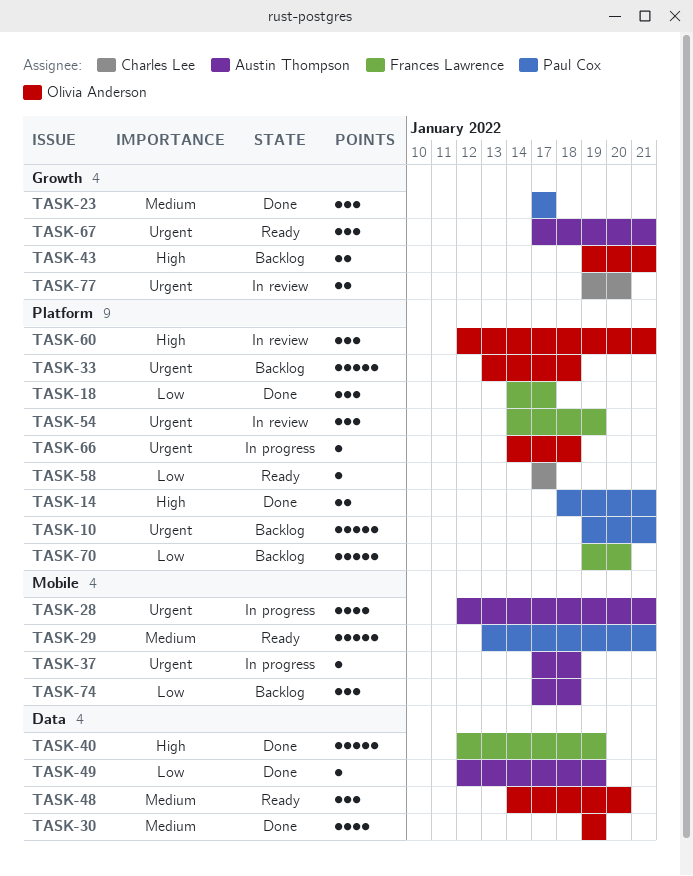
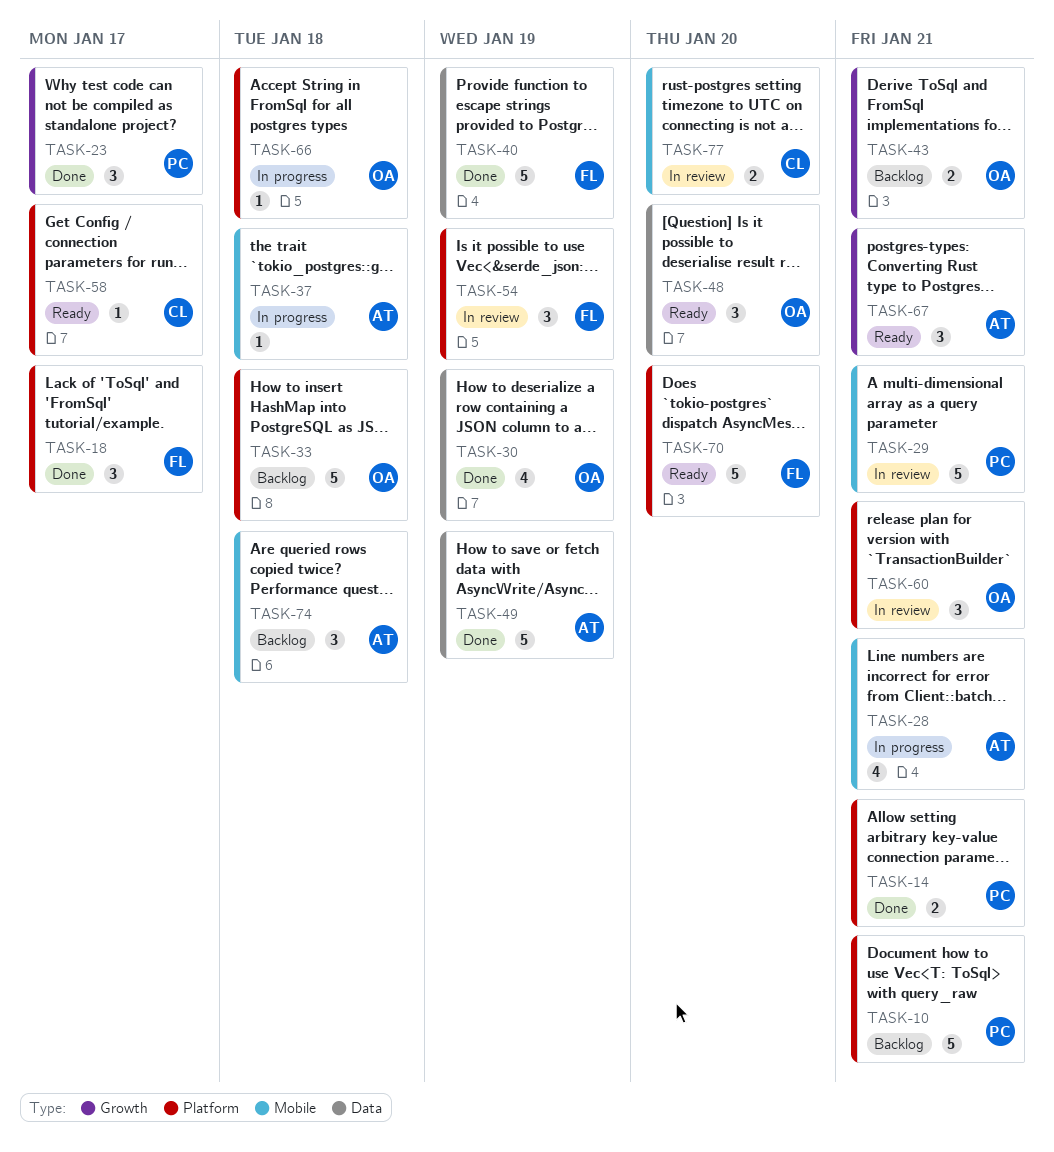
TASK-29, status: Ready -> In review
TASK-49, estimate: 1 -> 5
TASK-70, status: Backlog -> Ready
TASK-77, label: Growth -> Mobile

